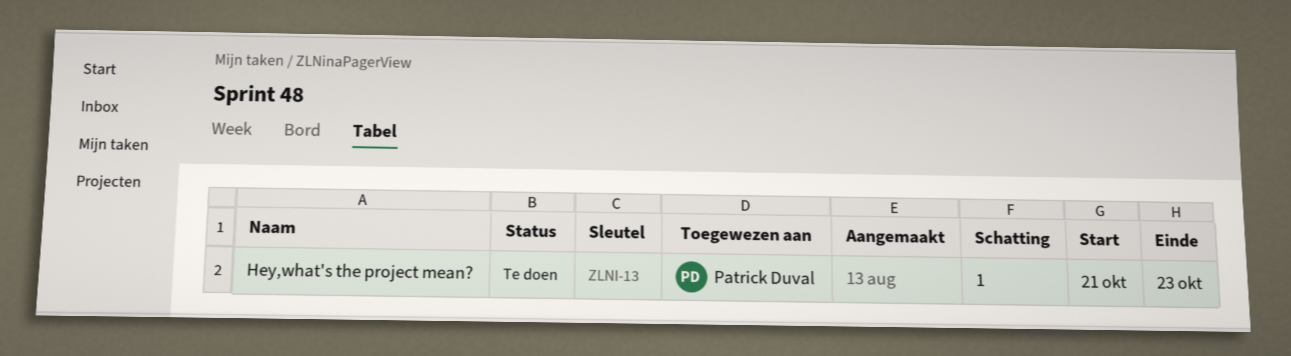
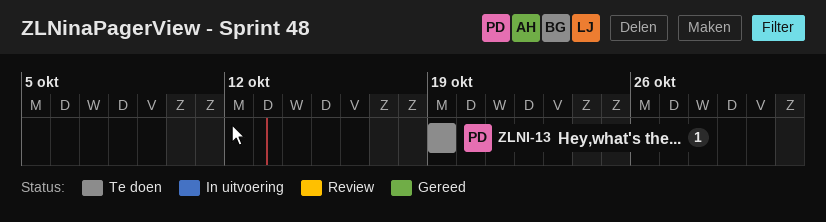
ZLNI-13, start: Oct 21 -> Oct 19
ZLNI-13, due: Oct 23 -> Oct 19

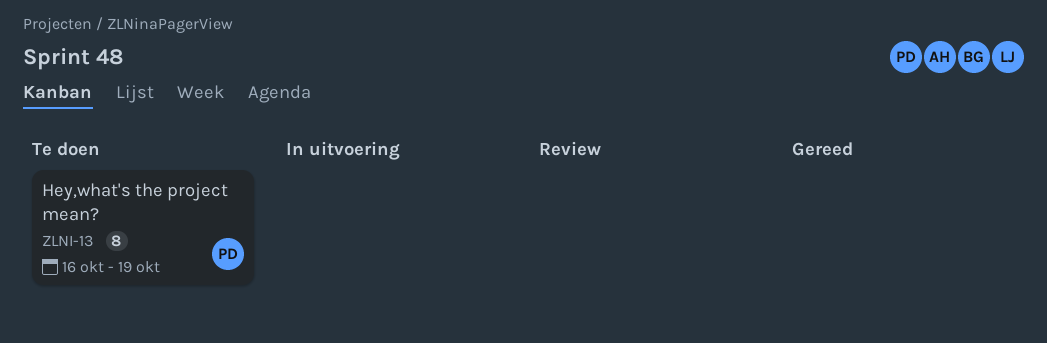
ZLNI-13, estimate: 1 -> 8
ZLNI-13, start: Oct 19 -> Oct 16

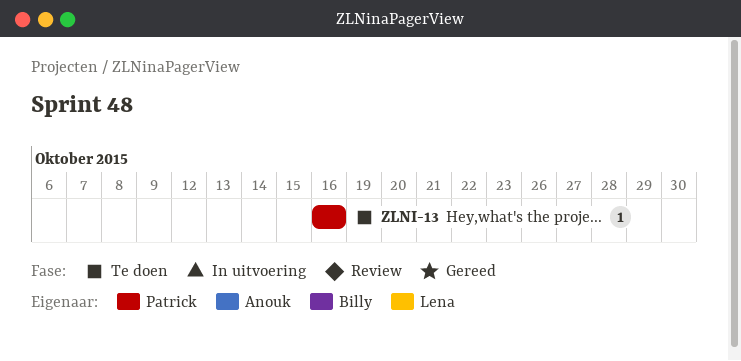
ZLNI-13, estimate: 8 -> 1
ZLNI-13, due: Oct 19 -> Oct 16

